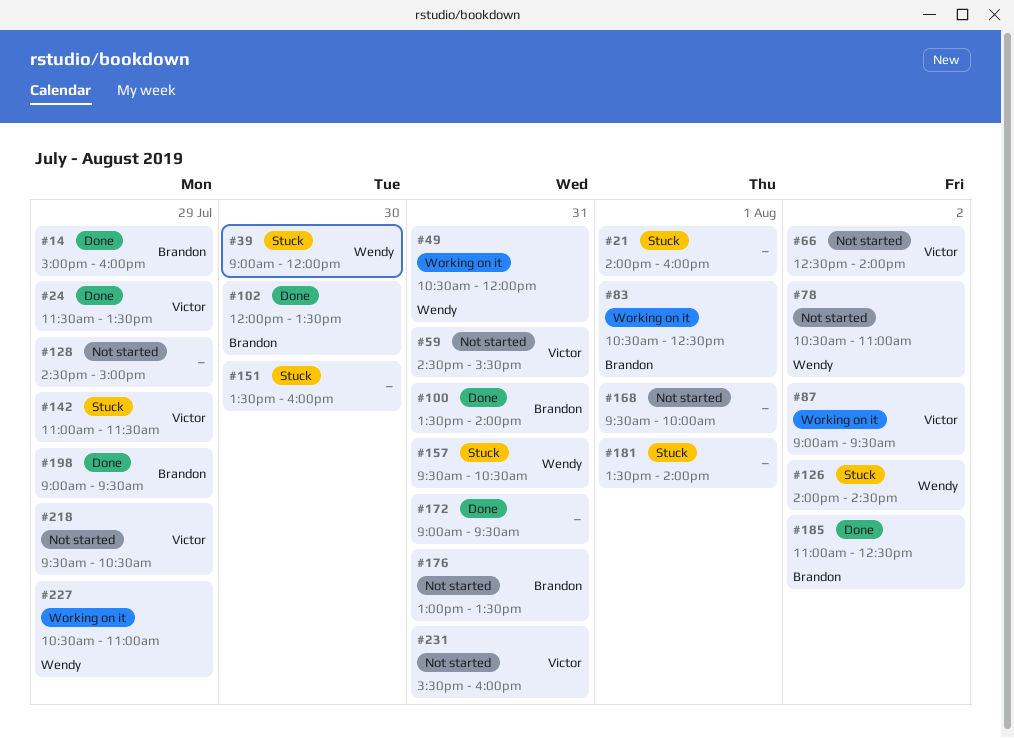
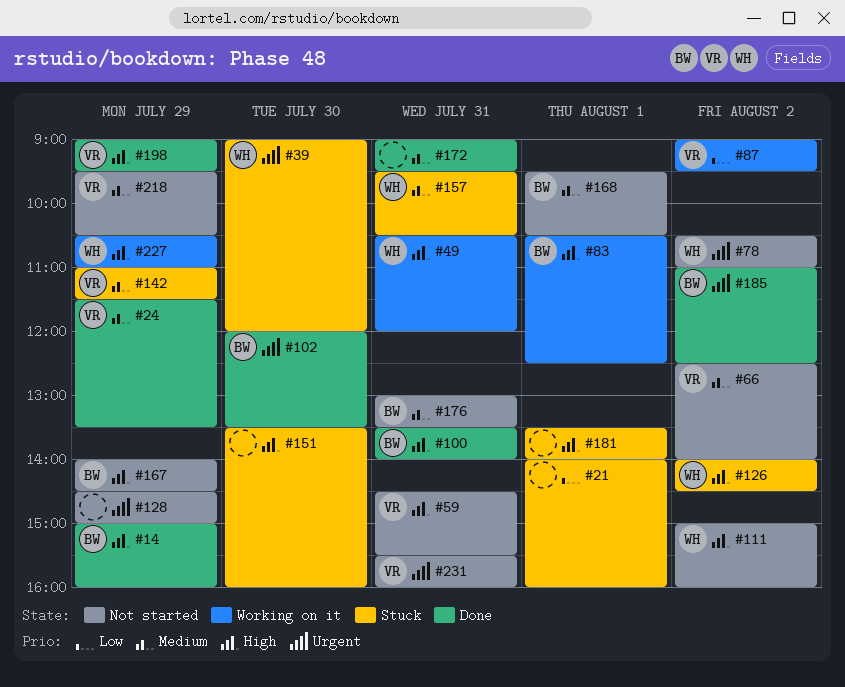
#111: none -> present
#167: none -> present
#168, owner: none -> Brandon
#168, ends: 10:00 -> 10:30
#198, owner: Brandon -> Victor

